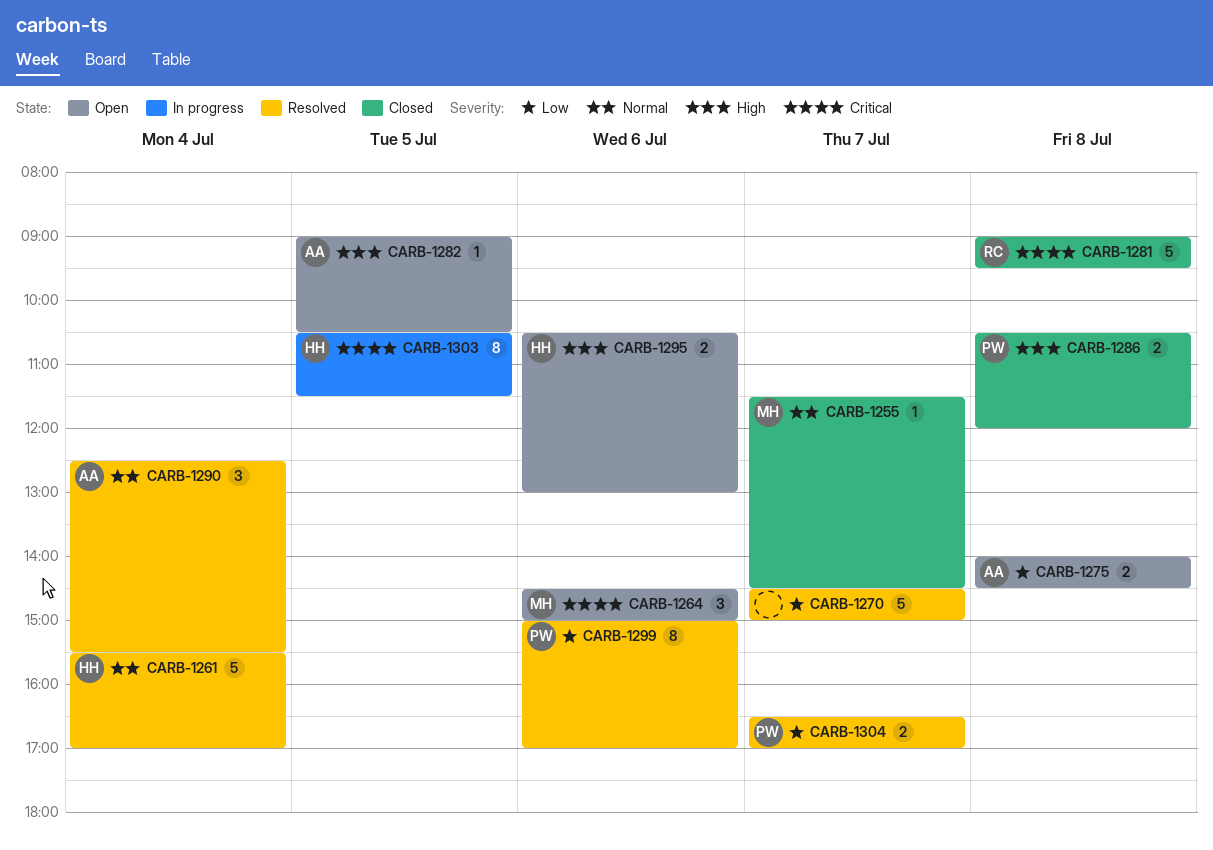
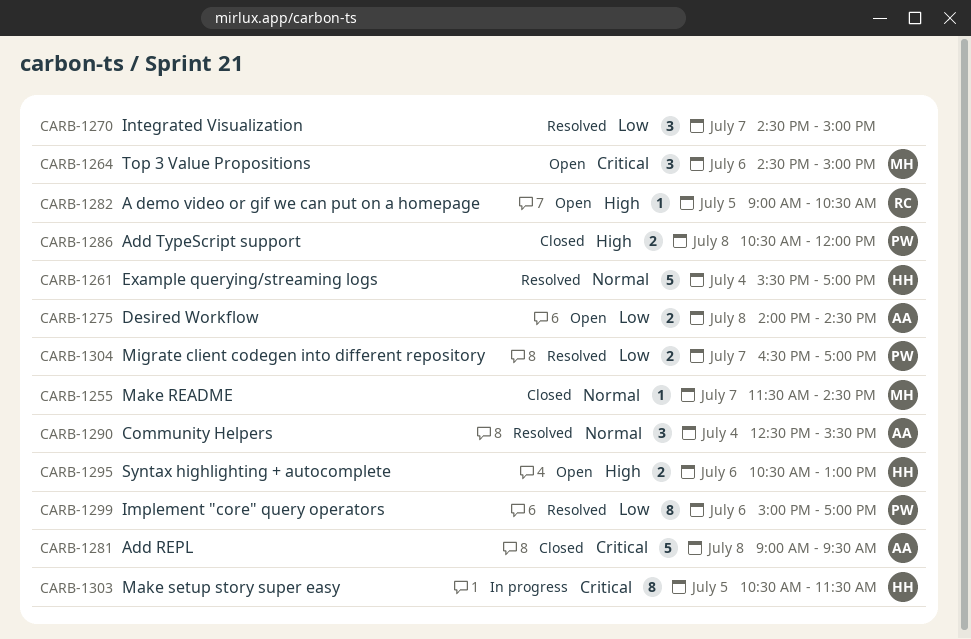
CARB-1270, estimate: 5 -> 3
CARB-1281, owner: RC -> AA
CARB-1282, owner: AA -> RC

